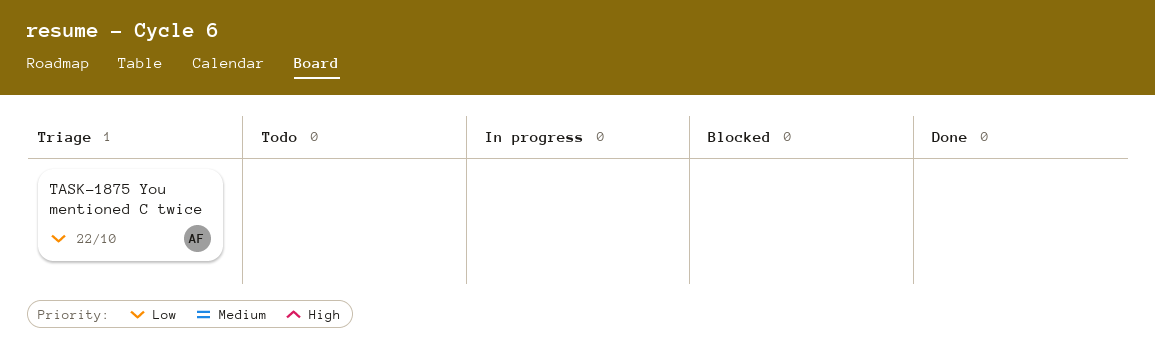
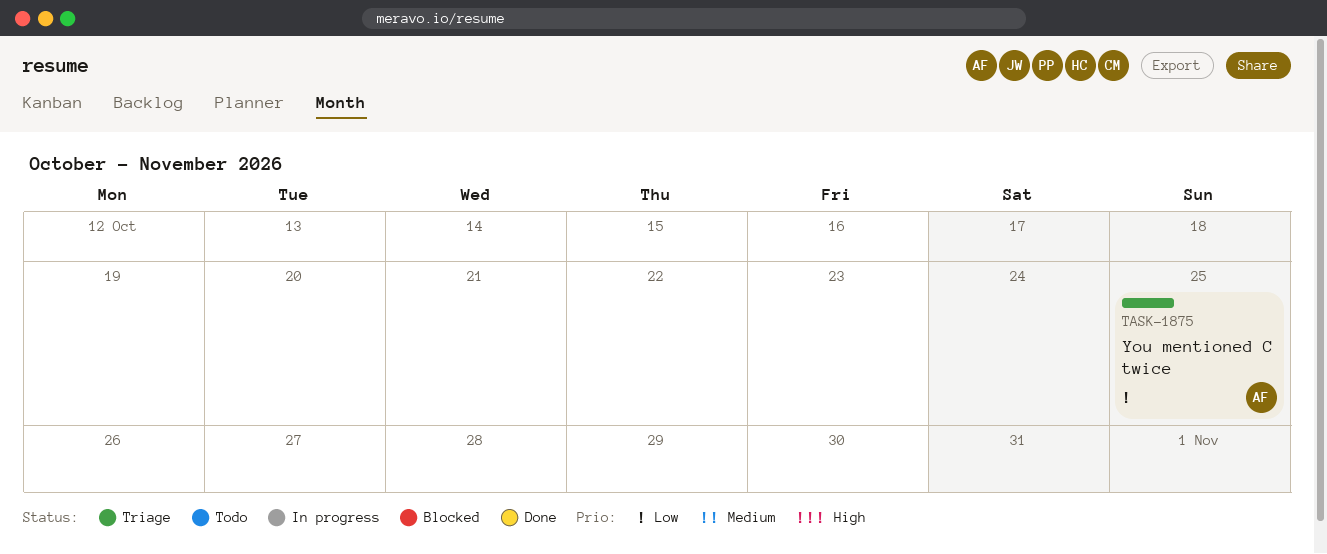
TASK-1875, due: Oct 22 -> Oct 25

